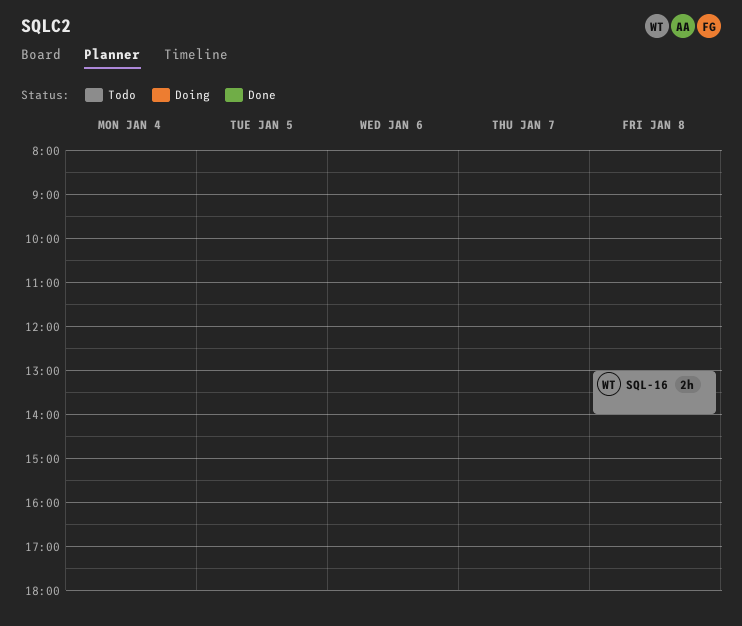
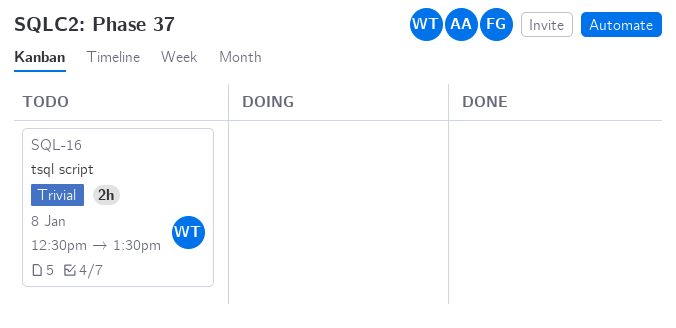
SQL-16, begins: 13:00 -> 12:30
SQL-16, ends: 14:00 -> 13:30

